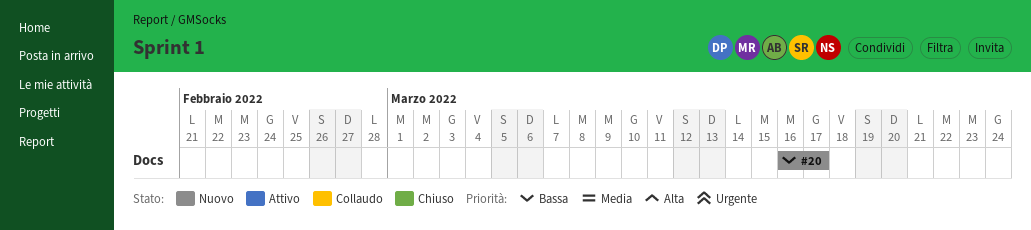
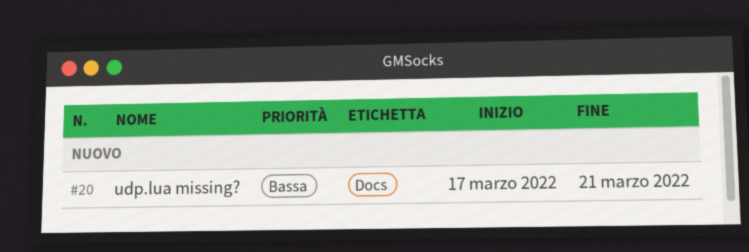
#20, start: Mar 16 -> Mar 17
#20, due: Mar 17 -> Mar 21

